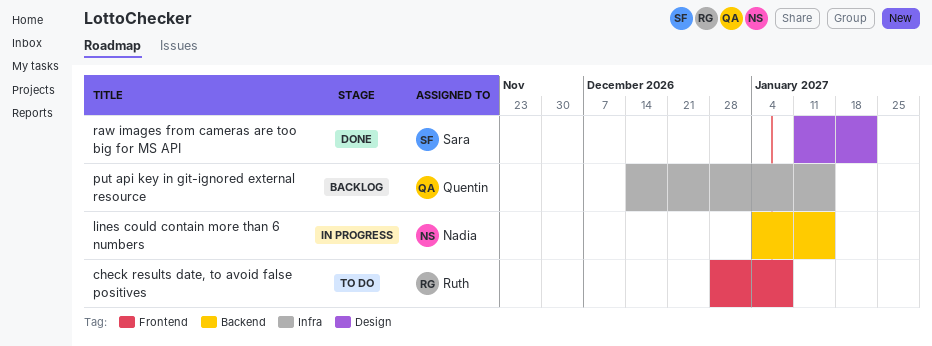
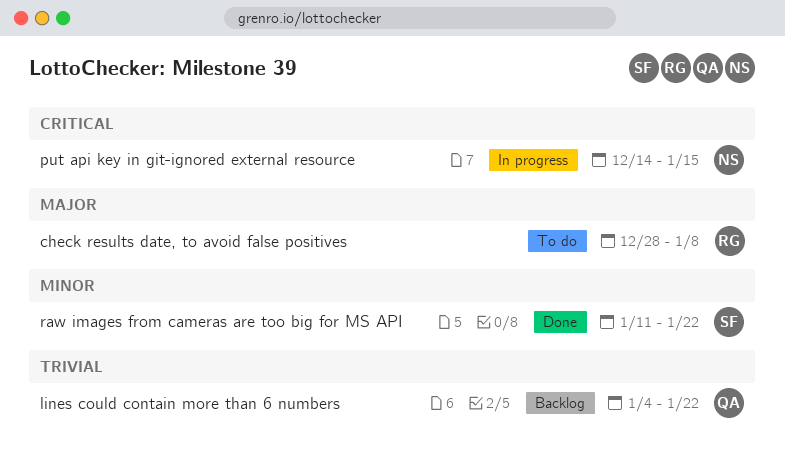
lines could contain more than 6 numbers, status: In progress -> Backlog
lines could contain more than 6 numbers, owner: Nadia -> Quentin
lines could contain more than 6 numbers, due: Jan 15 -> Jan 22
put api key in git-ignored external resource, status: Backlog -> In progress
put api key in git-ignored external resource, owner: Quentin -> Nadia

